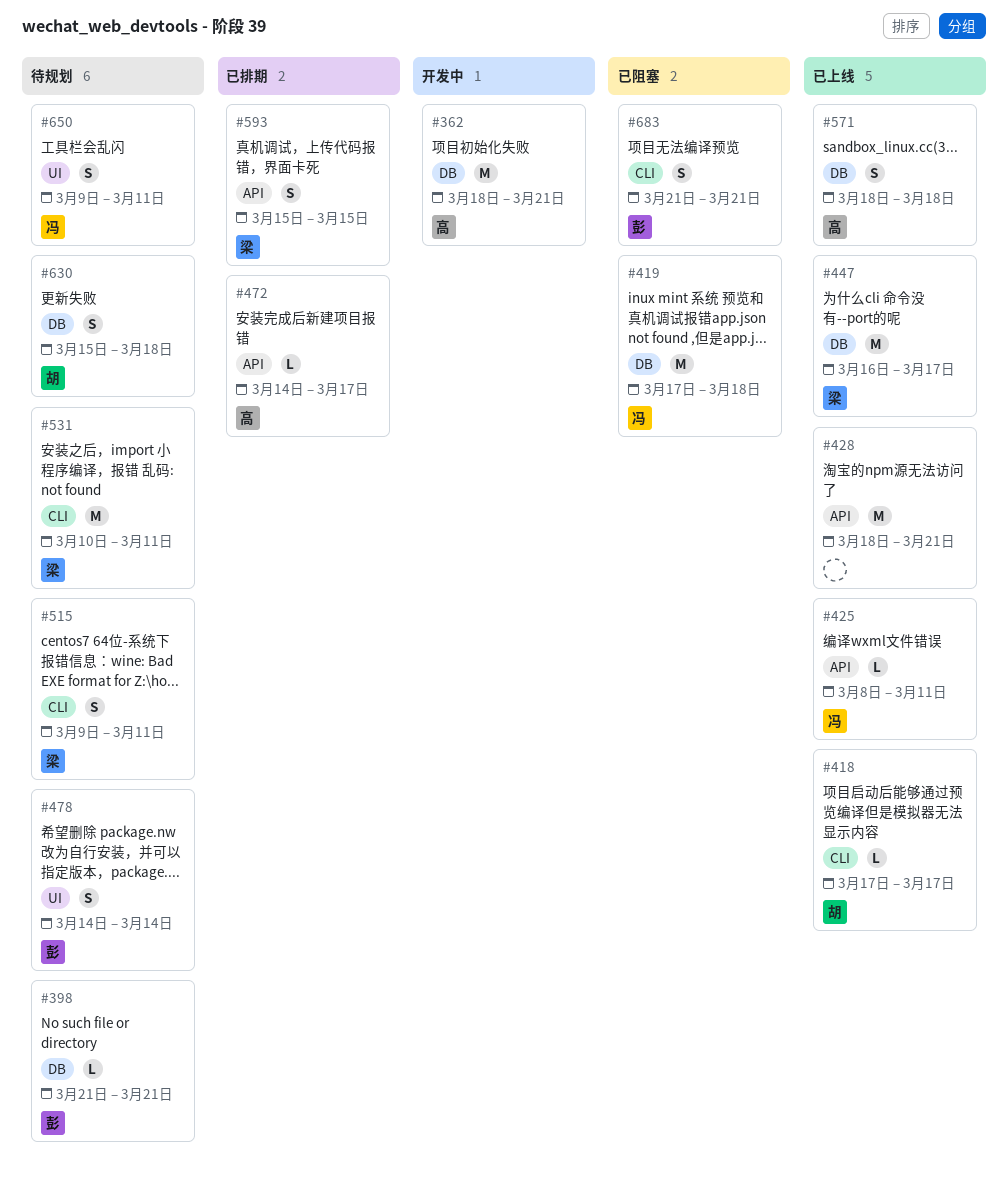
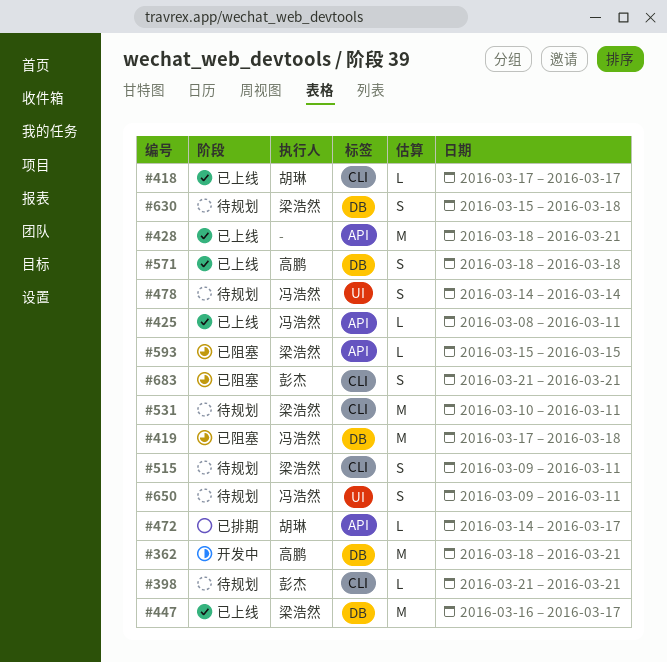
#398, label: DB -> CLI
#472, owner: 高鹏 -> 胡琳
#478, owner: 彭杰 -> 冯浩然
#593, status: 已排期 -> 已阻塞
#593, estimate: S -> L
#630, owner: 胡琳 -> 梁浩然

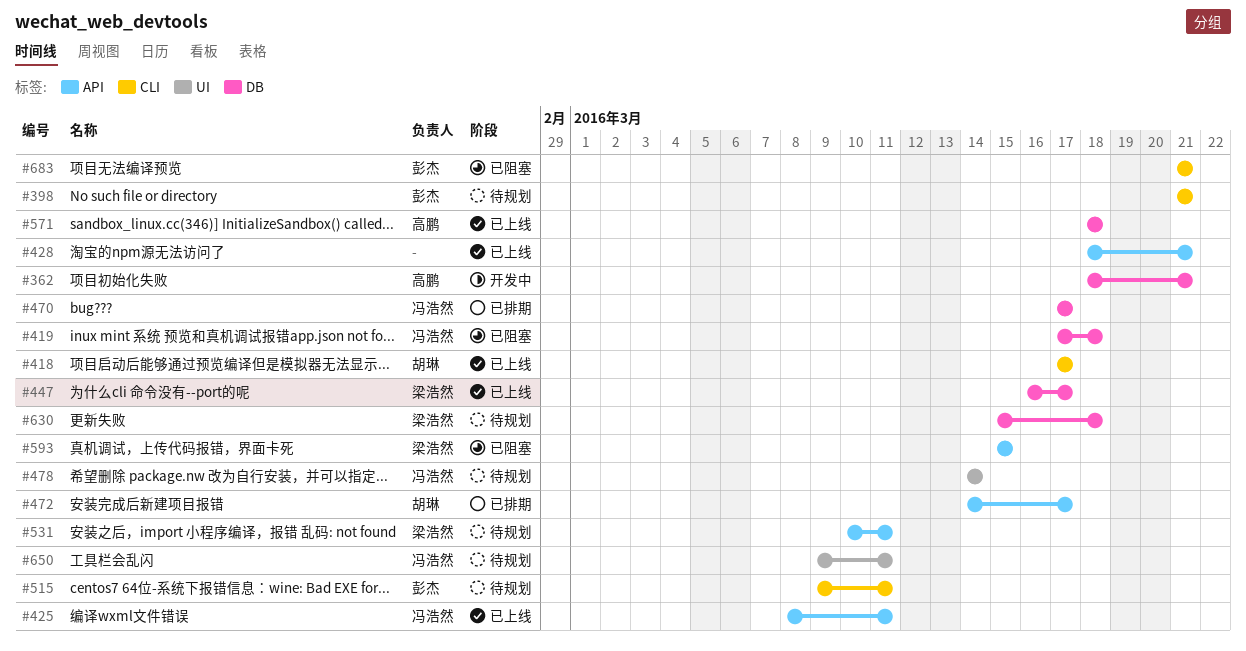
#470: none -> present
#515, owner: 梁浩然 -> 彭杰
#531, label: CLI -> API

